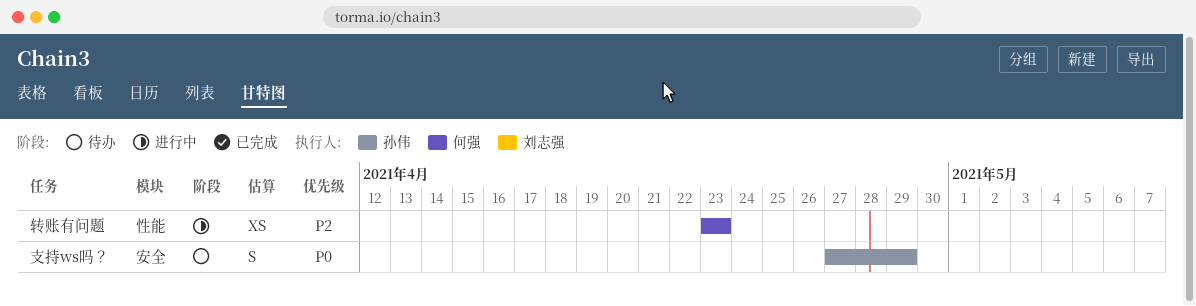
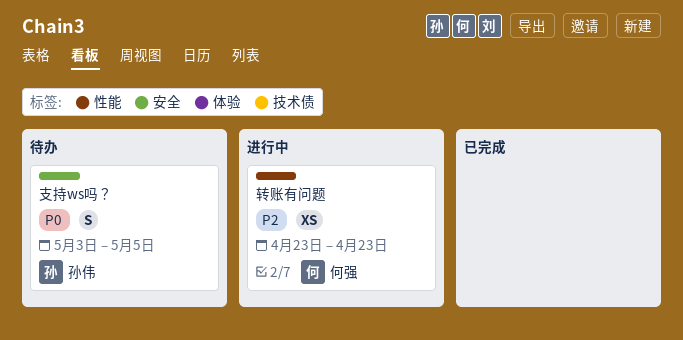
支持ws吗？, start: Apr 27 -> May 3
支持ws吗？, due: Apr 29 -> May 5

